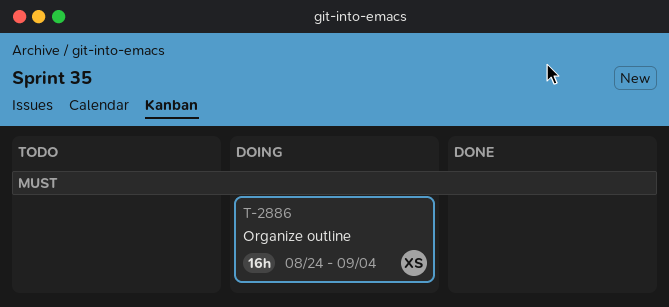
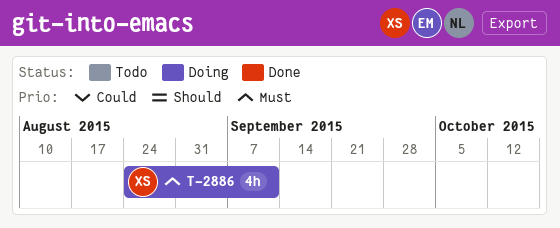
T-2886, estimate: 16h -> 4h
T-2886, due: Sep 4 -> Sep 11

